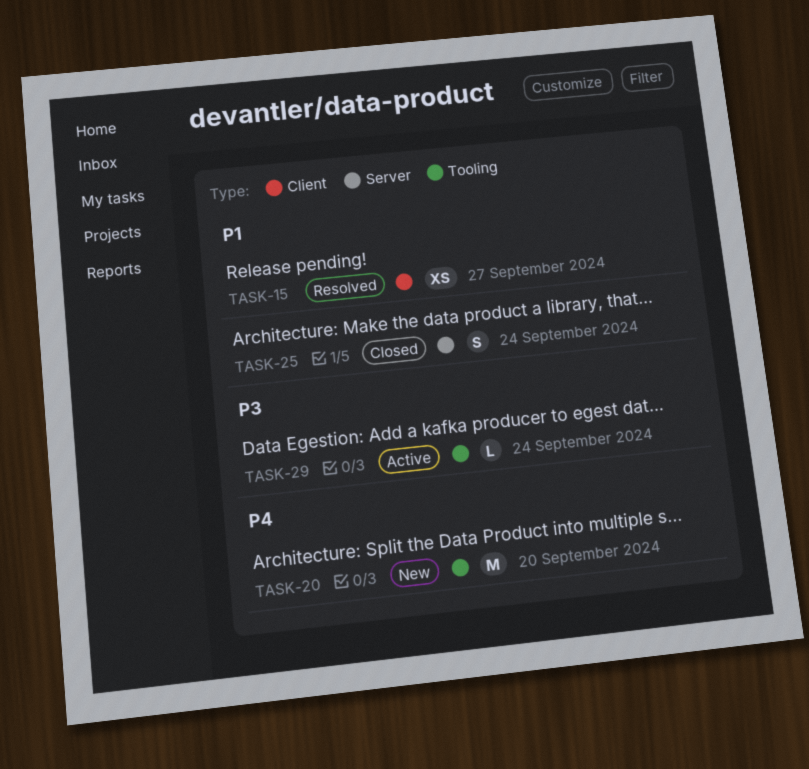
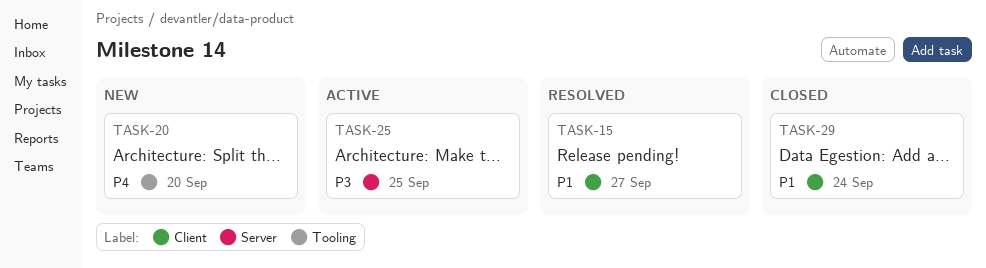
TASK-25, status: Closed -> Active
TASK-25, priority: P1 -> P3
TASK-25, due: Sep 24 -> Sep 25
TASK-29, status: Active -> Closed
TASK-29, priority: P3 -> P1
TASK-29, label: Tooling -> Client

